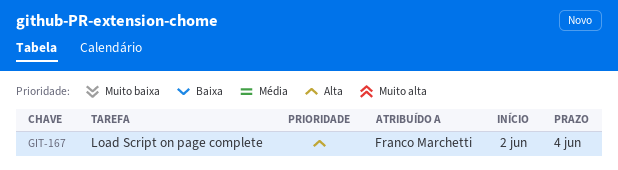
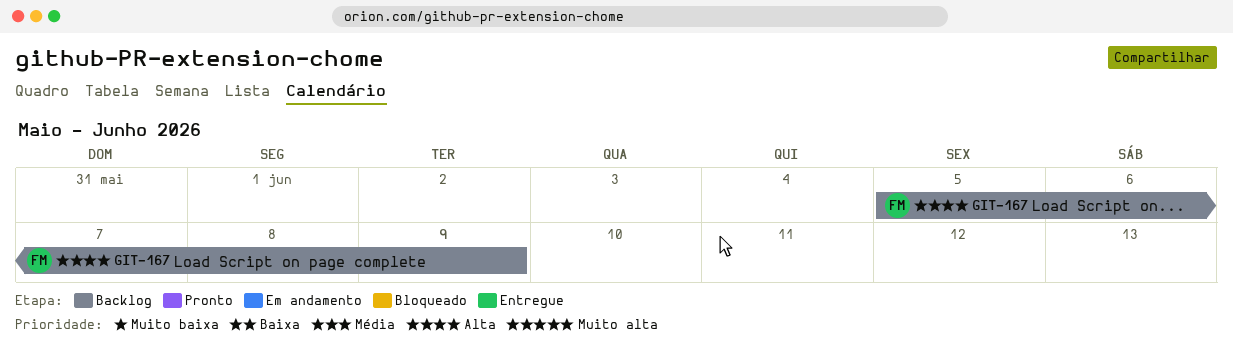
GIT-167, start: Jun 2 -> Jun 5
GIT-167, due: Jun 4 -> Jun 9

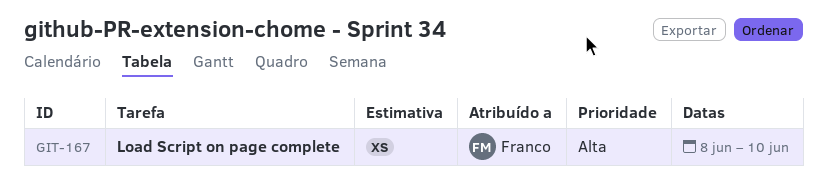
GIT-167, start: Jun 5 -> Jun 8
GIT-167, due: Jun 9 -> Jun 10

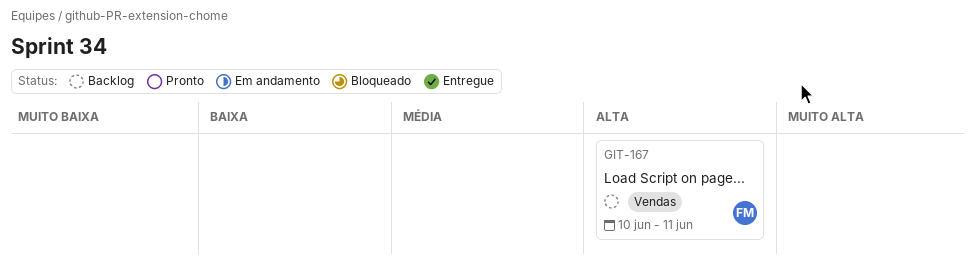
GIT-167, start: Jun 8 -> Jun 10
GIT-167, due: Jun 10 -> Jun 11

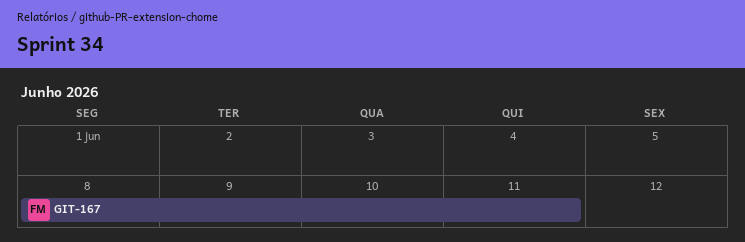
GIT-167, start: Jun 10 -> Jun 8

